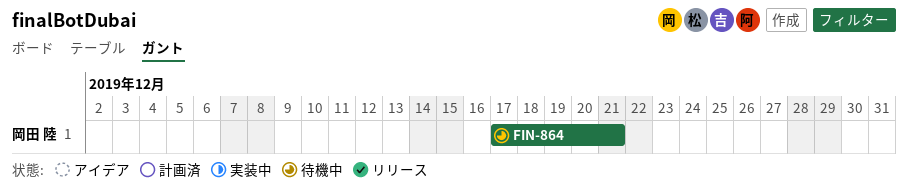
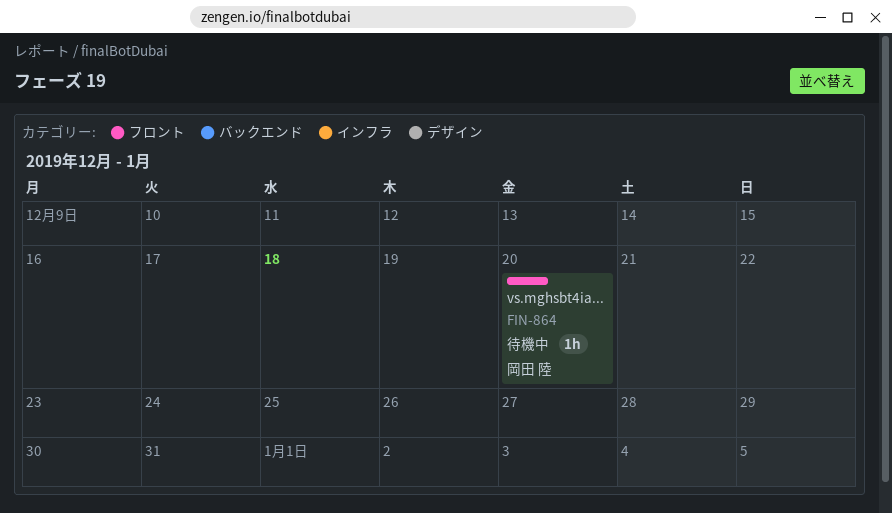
FIN-864, due: Dec 21 -> Dec 20

